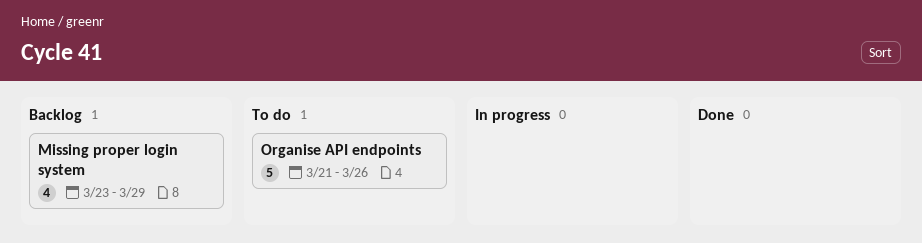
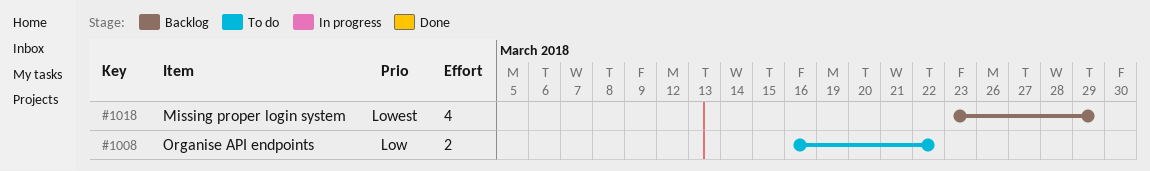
Organise API endpoints, estimate: 5 -> 2
Organise API endpoints, start: Mar 21 -> Mar 16
Organise API endpoints, due: Mar 26 -> Mar 22

